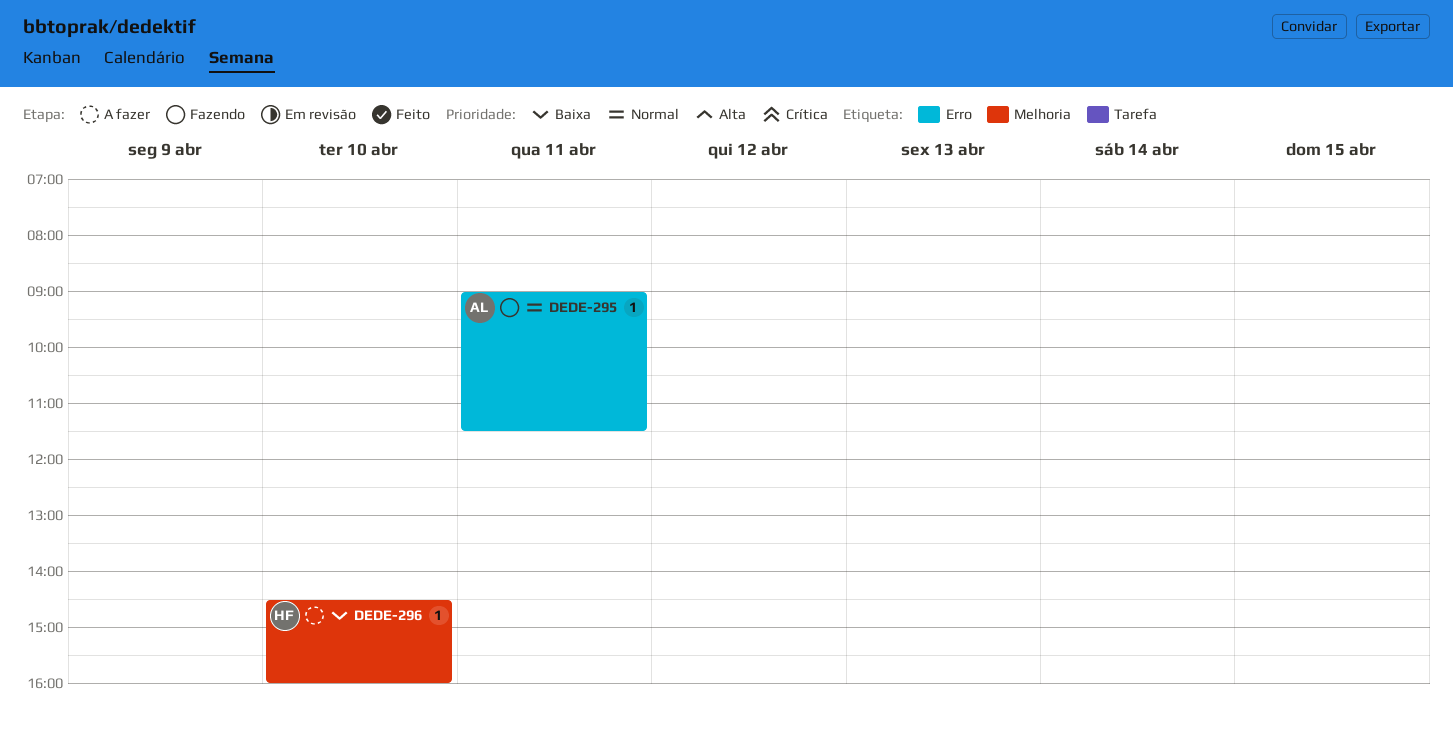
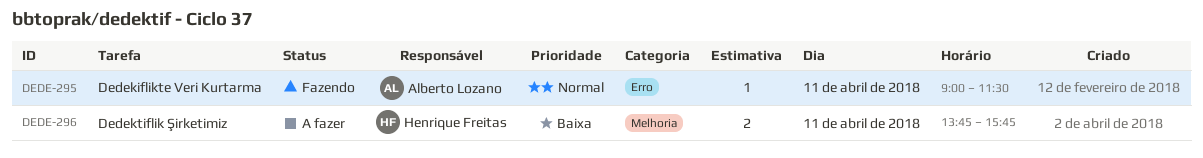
DEDE-296, estimate: 1 -> 2
DEDE-296, day: Apr 10 -> Apr 11
DEDE-296, begins: 14:30 -> 13:45
DEDE-296, ends: 16:00 -> 15:45

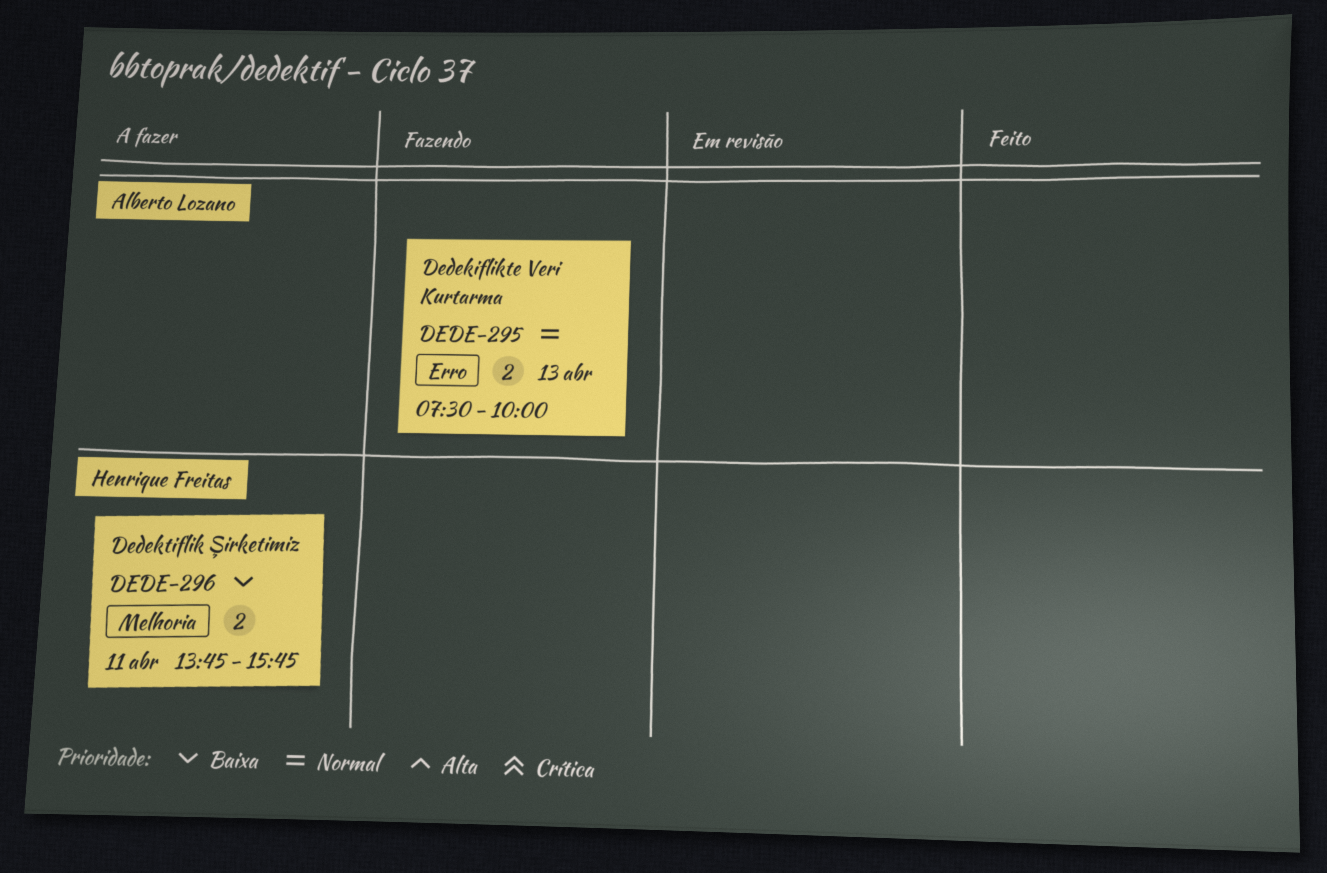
DEDE-295, estimate: 1 -> 2
DEDE-295, day: Apr 11 -> Apr 13
DEDE-295, begins: 09:00 -> 07:30
DEDE-295, ends: 11:30 -> 10:00

